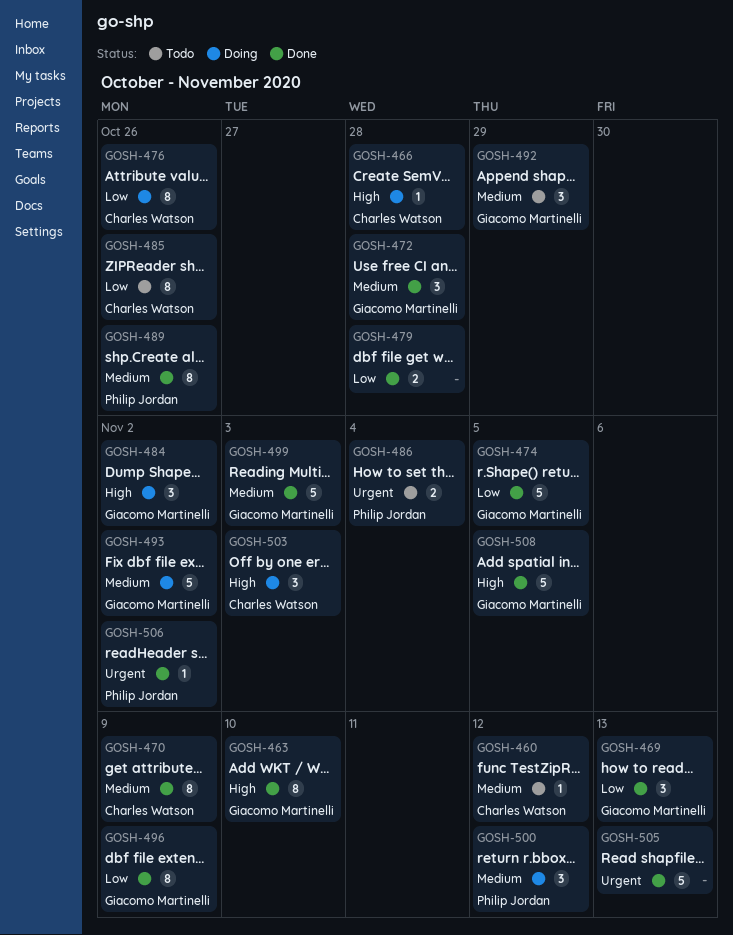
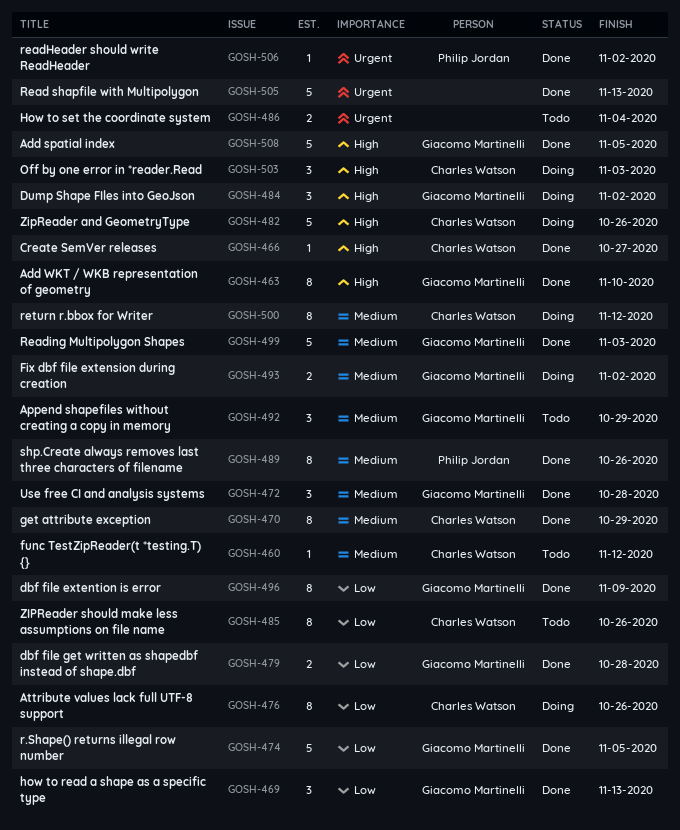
GOSH-466, status: Doing -> Done
GOSH-466, due: Oct 28 -> Oct 27
GOSH-470, due: Nov 9 -> Oct 29
GOSH-479, owner: none -> Giacomo Martinelli
GOSH-482: none -> present
GOSH-486, owner: Philip Jordan -> none
GOSH-493, estimate: 5 -> 2
GOSH-500, owner: Philip Jordan -> Charles Watson
GOSH-500, estimate: 3 -> 8

